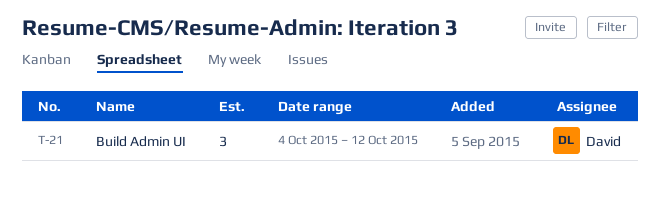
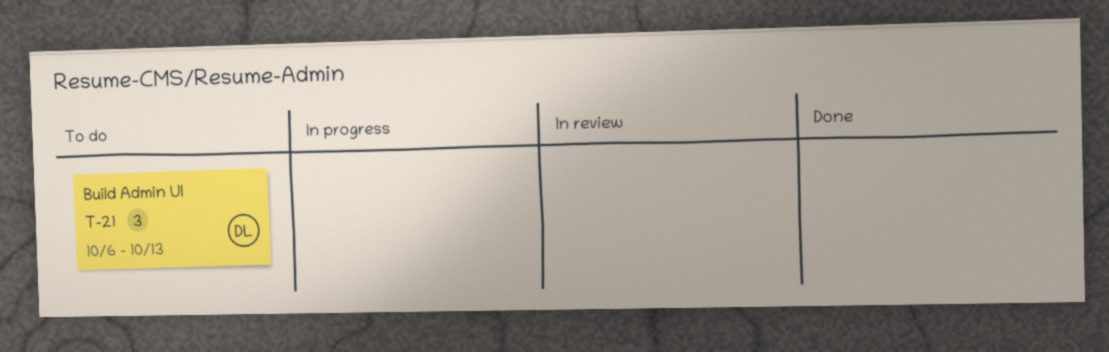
T-21, start: Oct 4 -> Oct 6
T-21, due: Oct 12 -> Oct 13

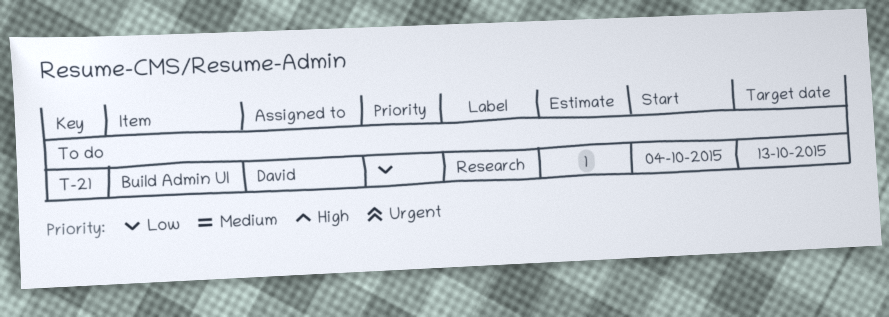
T-21, estimate: 3 -> 1
T-21, start: Oct 6 -> Oct 4

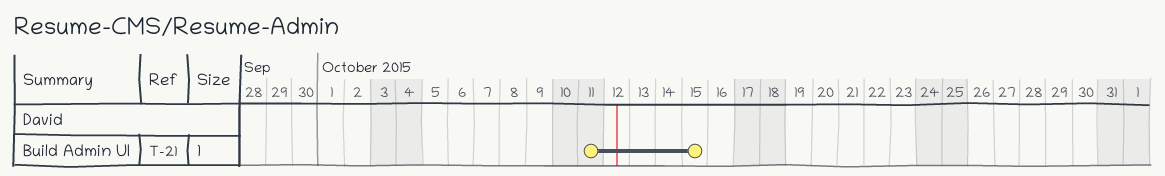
T-21, start: Oct 4 -> Oct 11
T-21, due: Oct 13 -> Oct 15

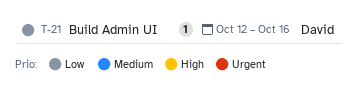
T-21, start: Oct 11 -> Oct 12
T-21, due: Oct 15 -> Oct 16

